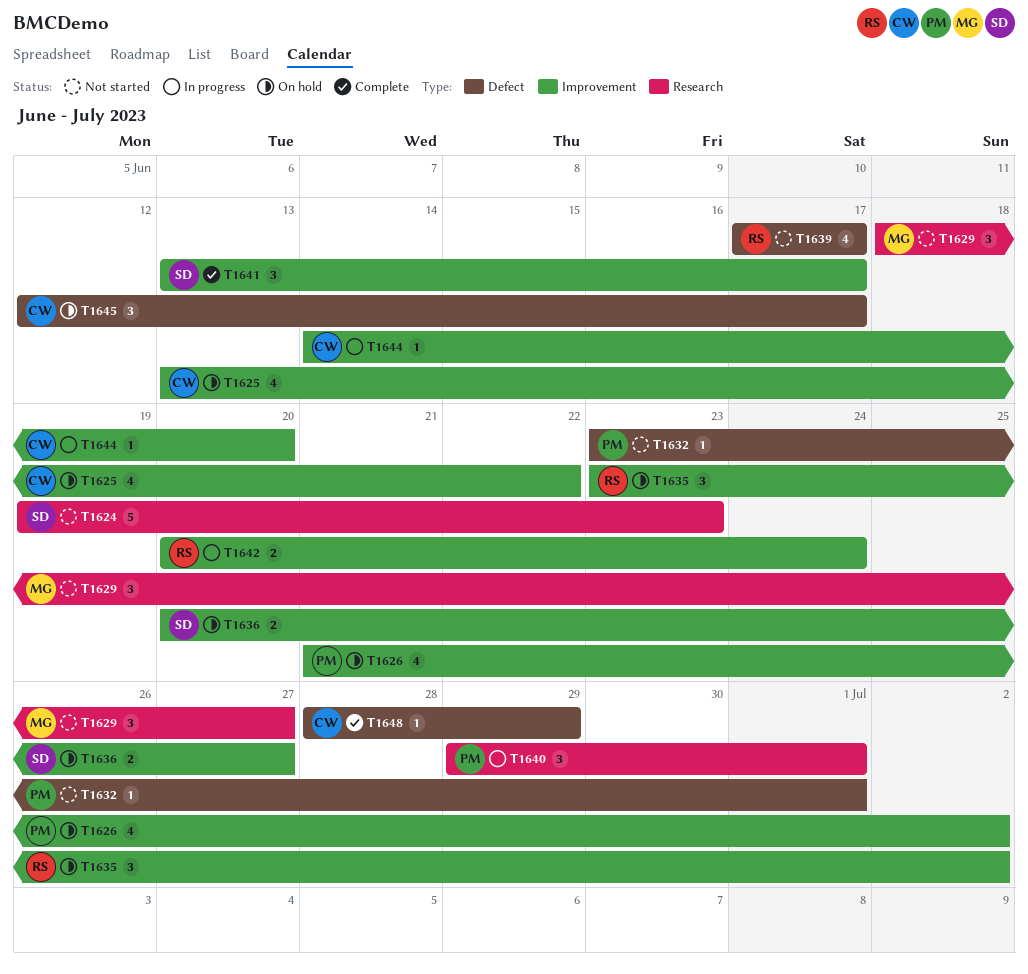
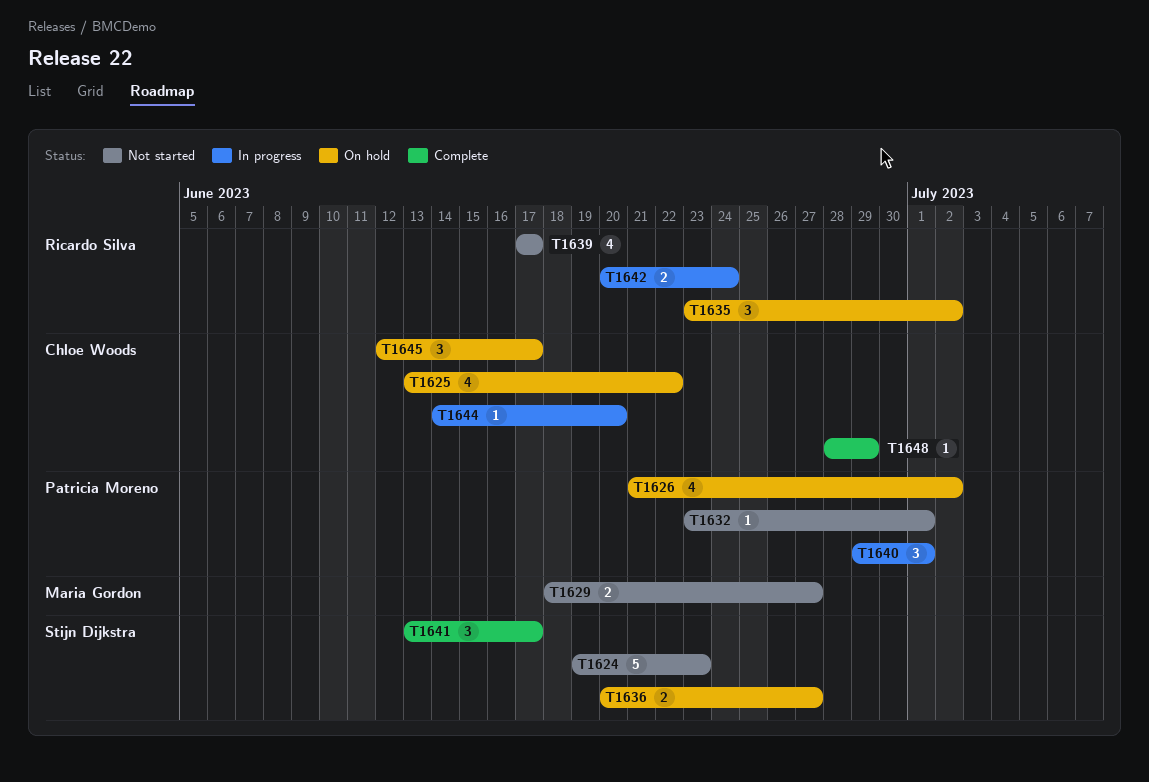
T1629, estimate: 3 -> 2

